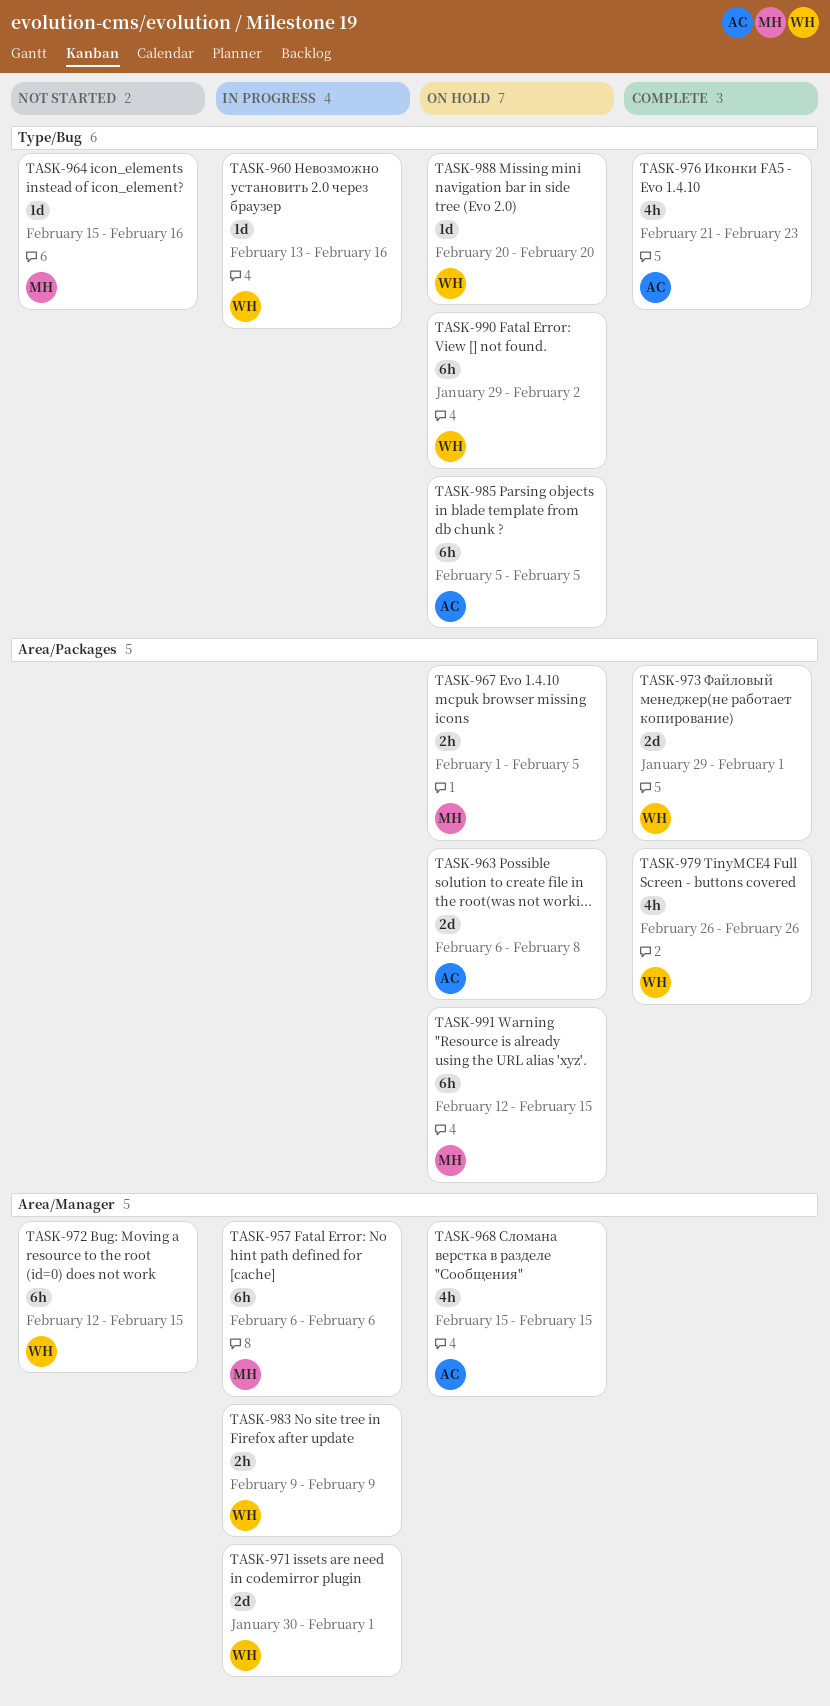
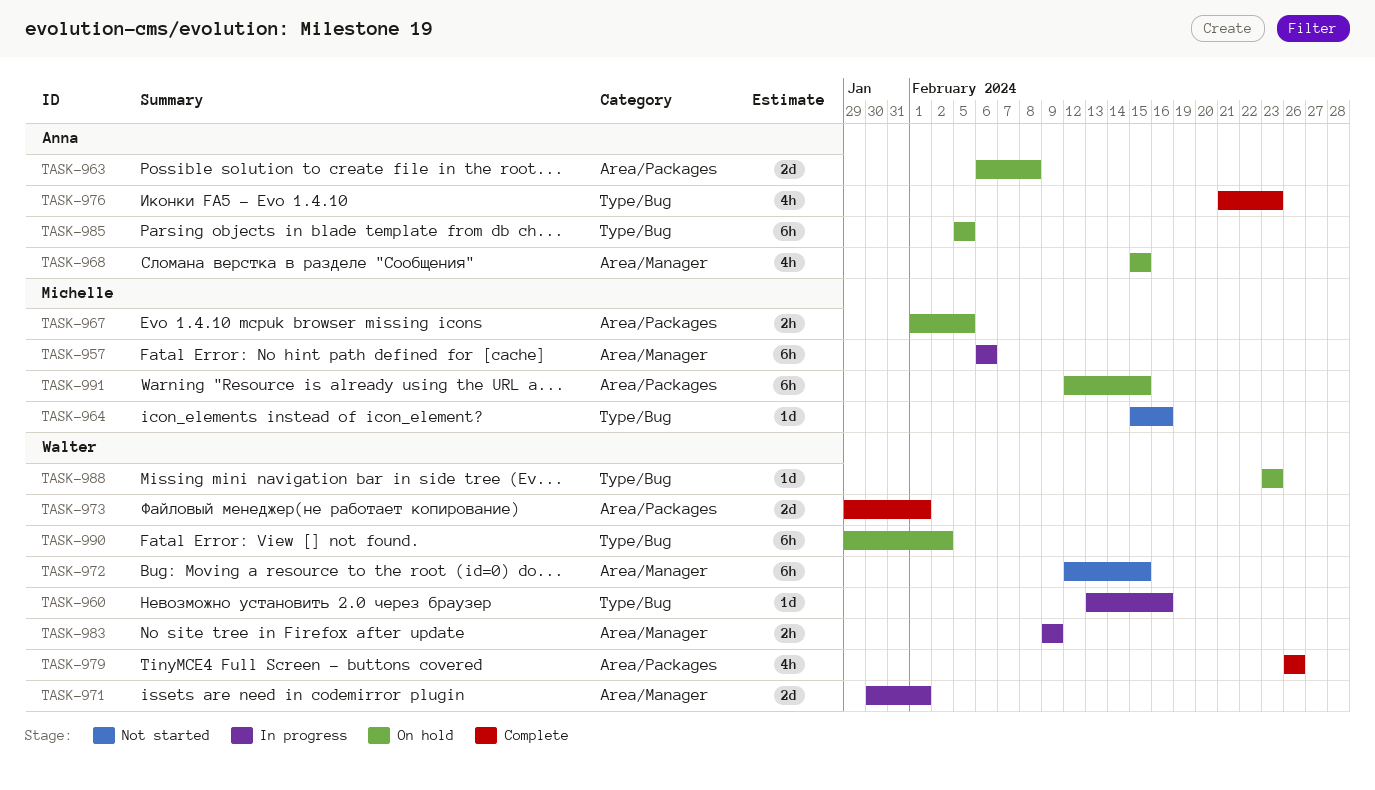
TASK-988, start: Feb 20 -> Feb 23
TASK-988, due: Feb 20 -> Feb 23

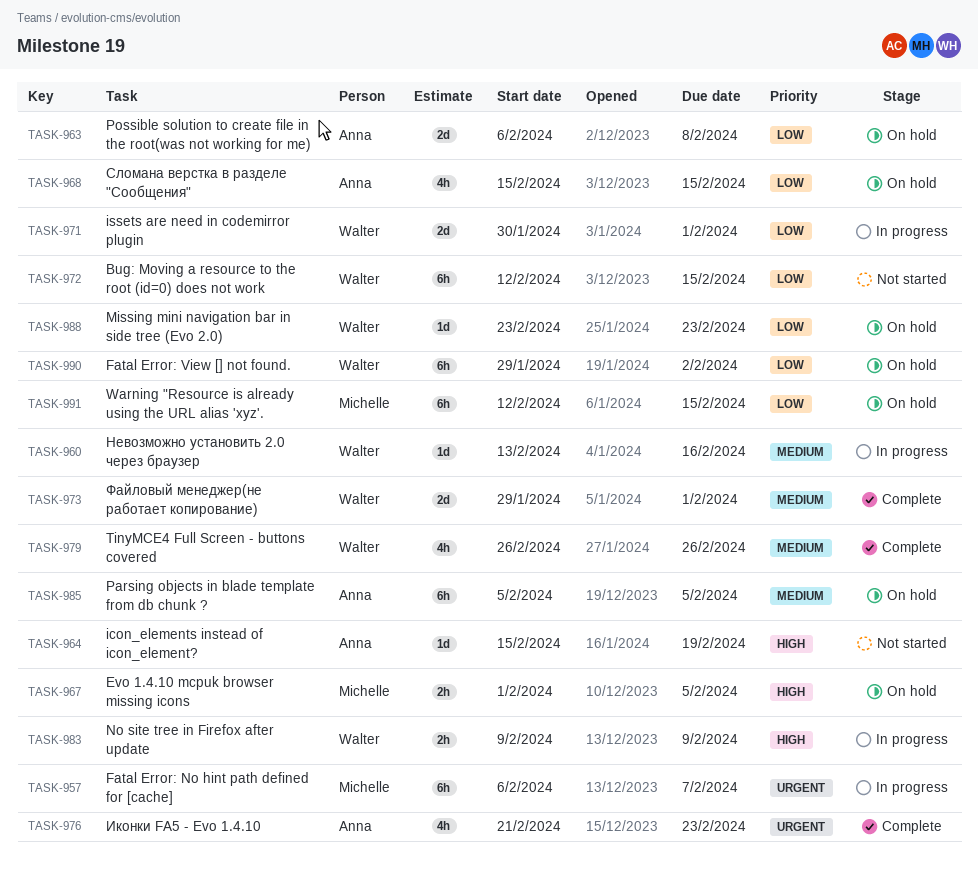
TASK-957, due: Feb 6 -> Feb 7
TASK-964, owner: Michelle -> Anna
TASK-964, due: Feb 16 -> Feb 19

